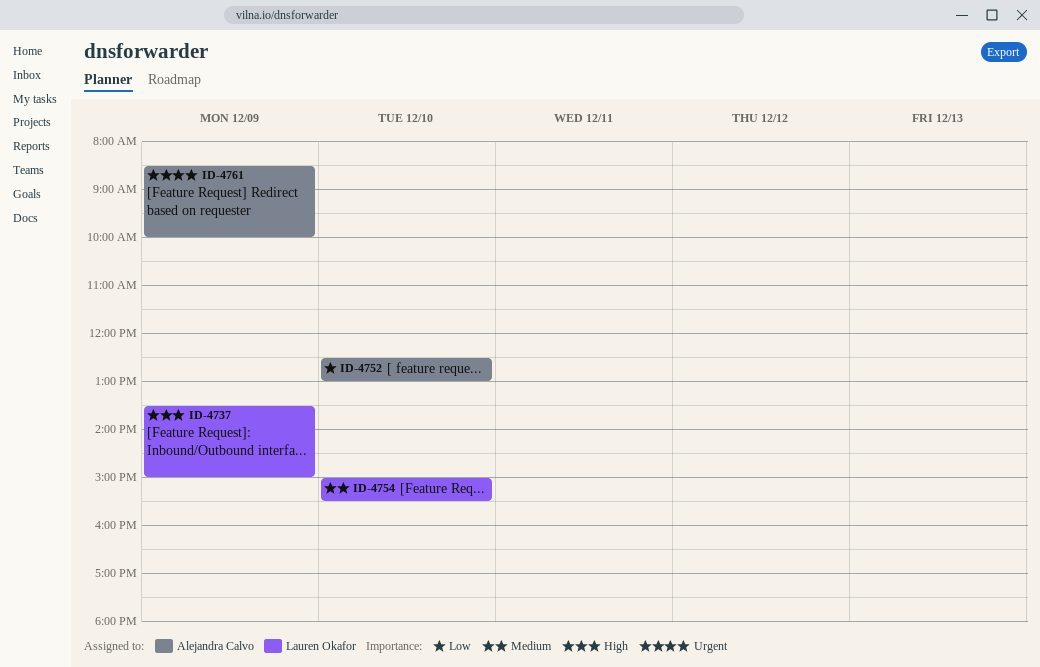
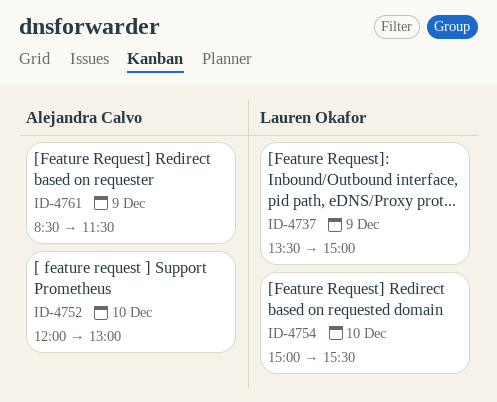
ID-4752, begins: 12:30 -> 12:00
ID-4761, ends: 10:00 -> 11:30

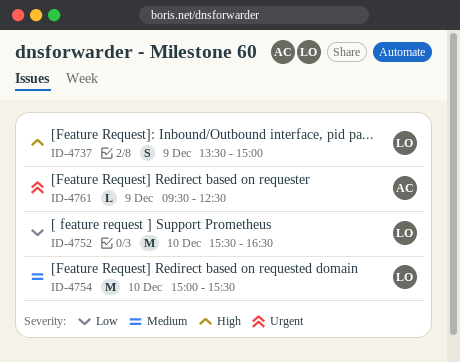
ID-4752, owner: Alejandra Calvo -> Lauren Okafor
ID-4752, begins: 12:00 -> 15:30
ID-4752, ends: 13:00 -> 16:30
ID-4761, begins: 08:30 -> 09:30
ID-4761, ends: 11:30 -> 12:30

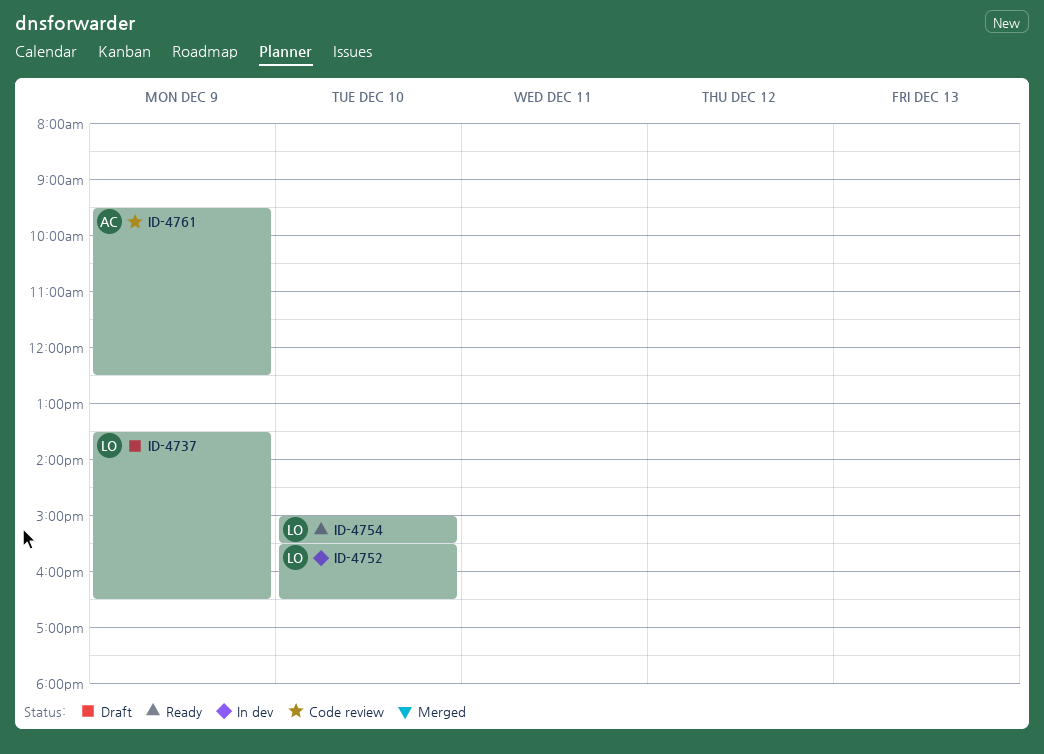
ID-4737, ends: 15:00 -> 16:30

